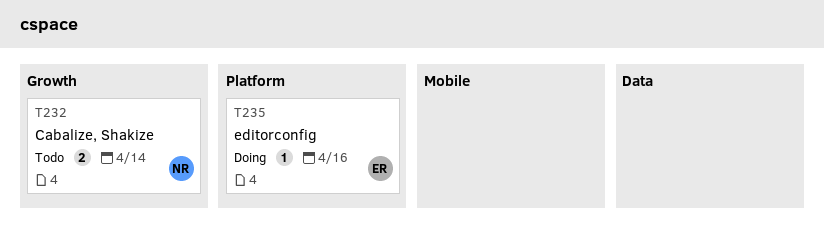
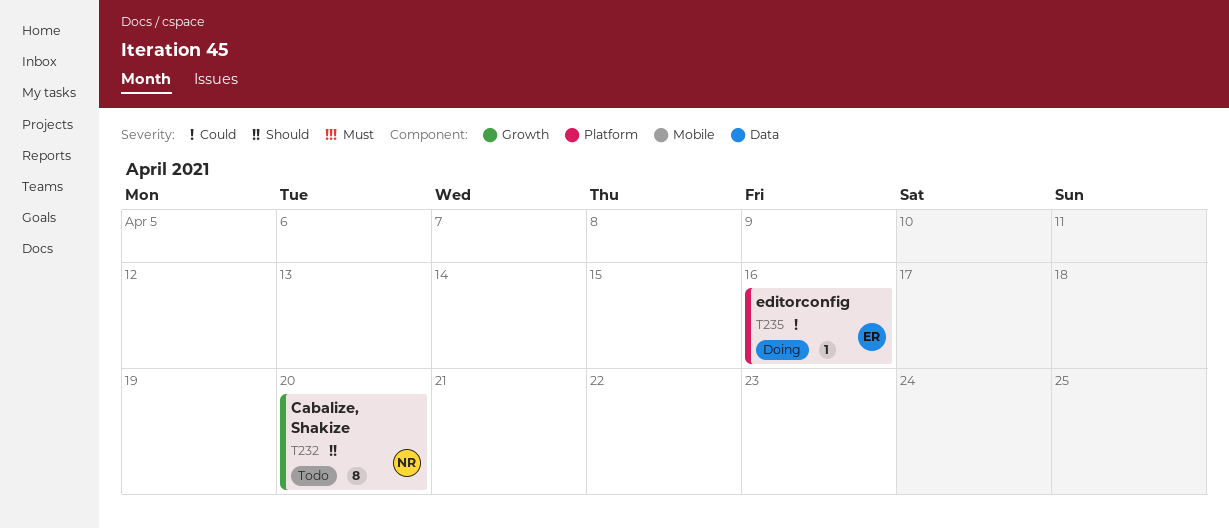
T232, estimate: 2 -> 8
T232, due: Apr 14 -> Apr 20

